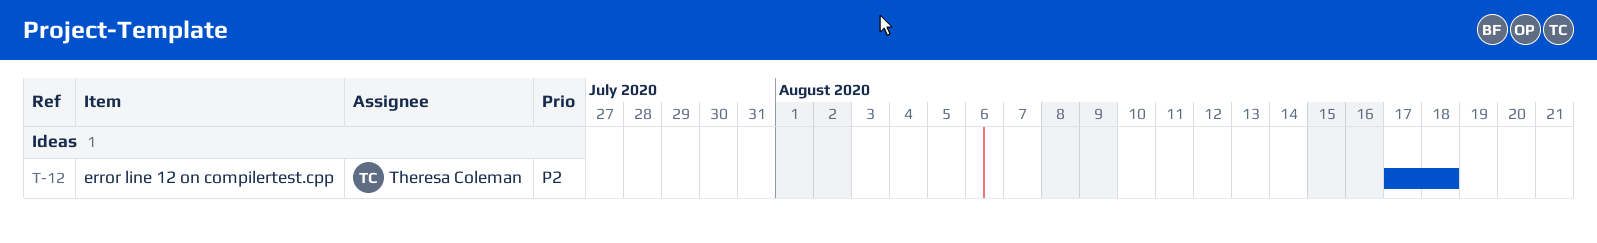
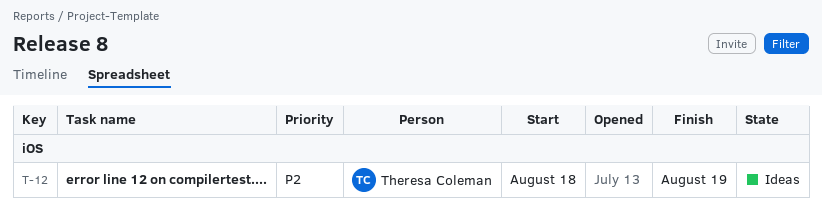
T-12, start: Aug 17 -> Aug 18
T-12, due: Aug 18 -> Aug 19

